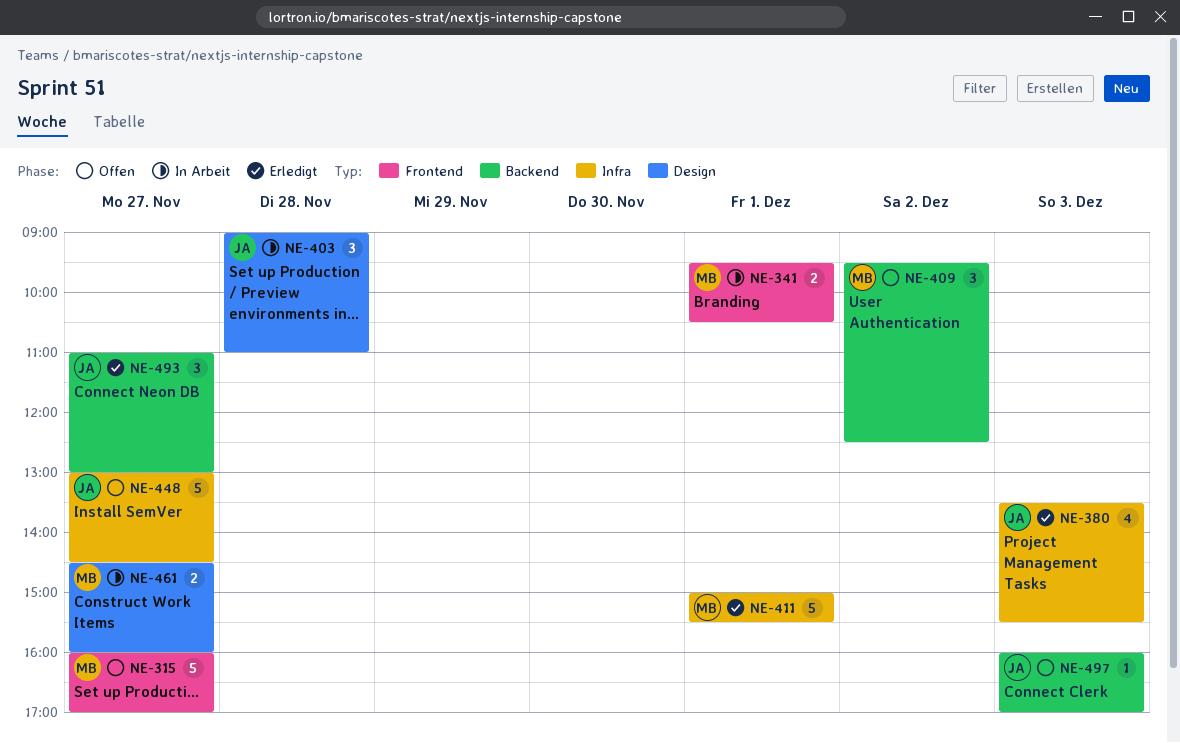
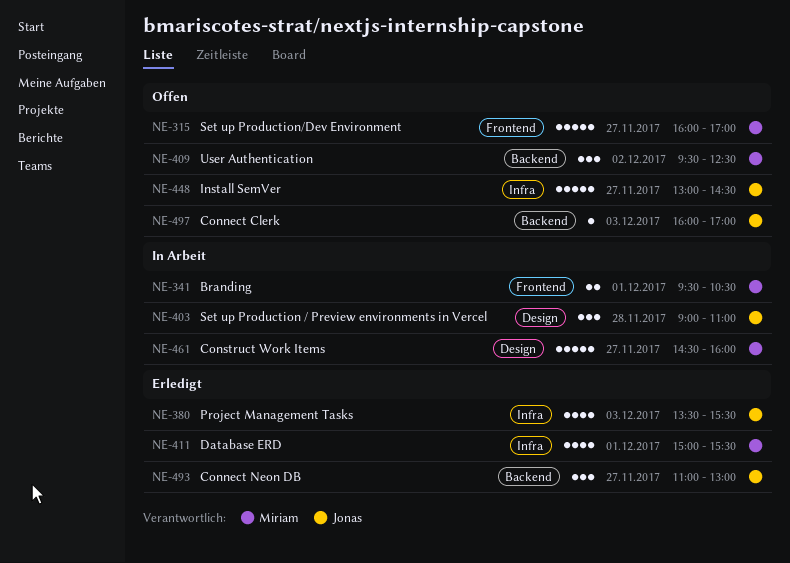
NE-411, estimate: 5 -> 4
NE-461, estimate: 2 -> 5

